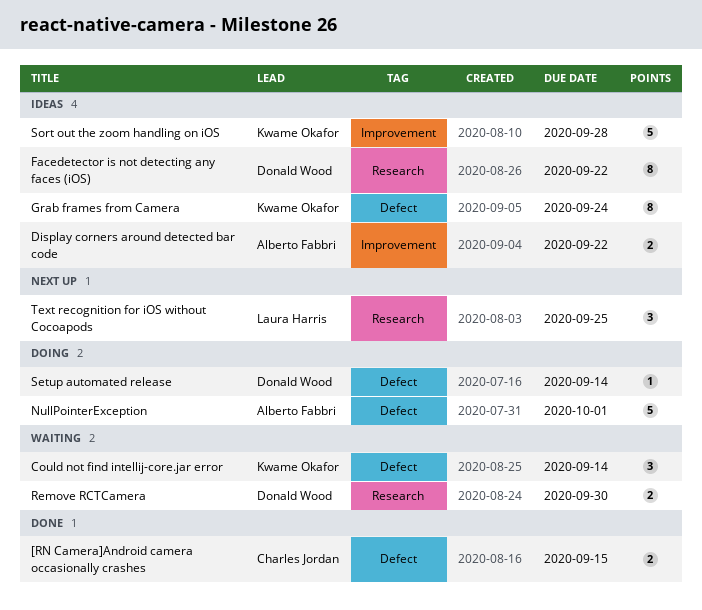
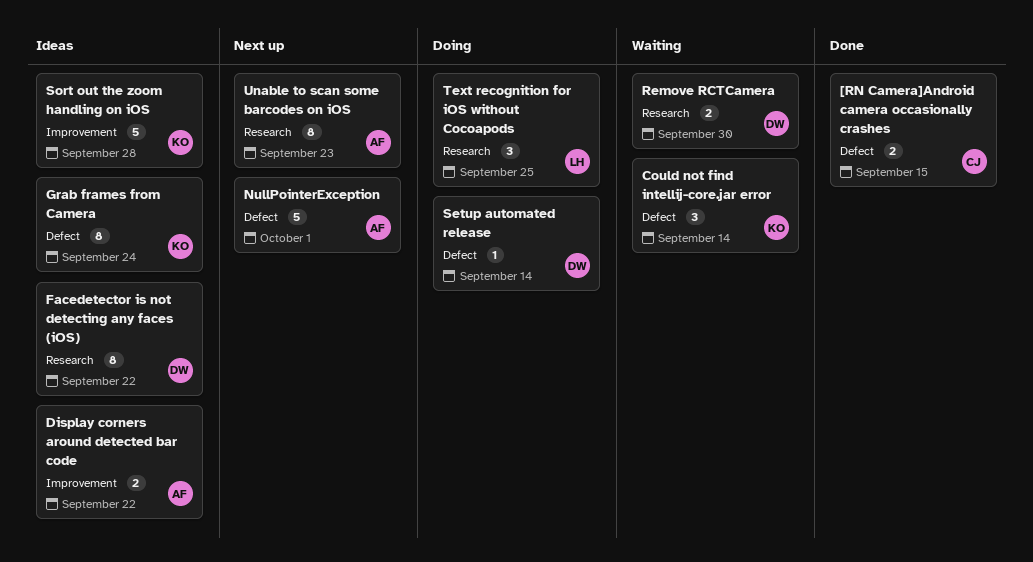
NullPointerException, status: Doing -> Next up
Text recognition for iOS without Cocoapods, status: Next up -> Doing
Unable to scan some barcodes on iOS: none -> present

